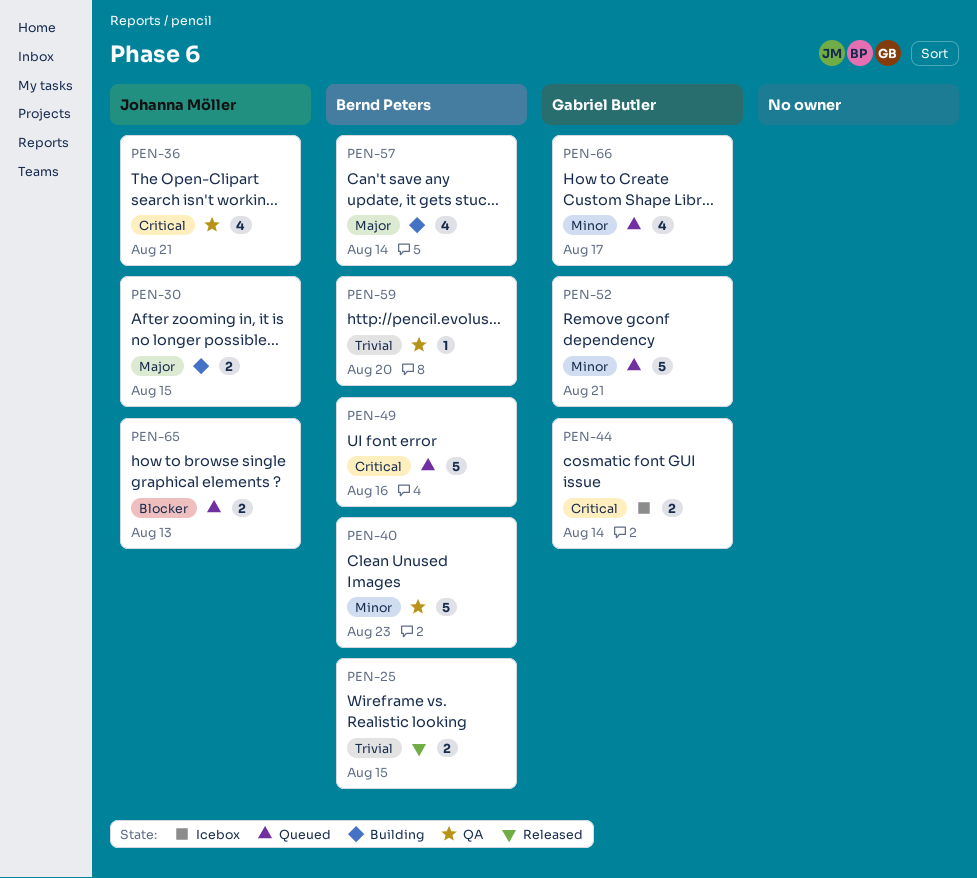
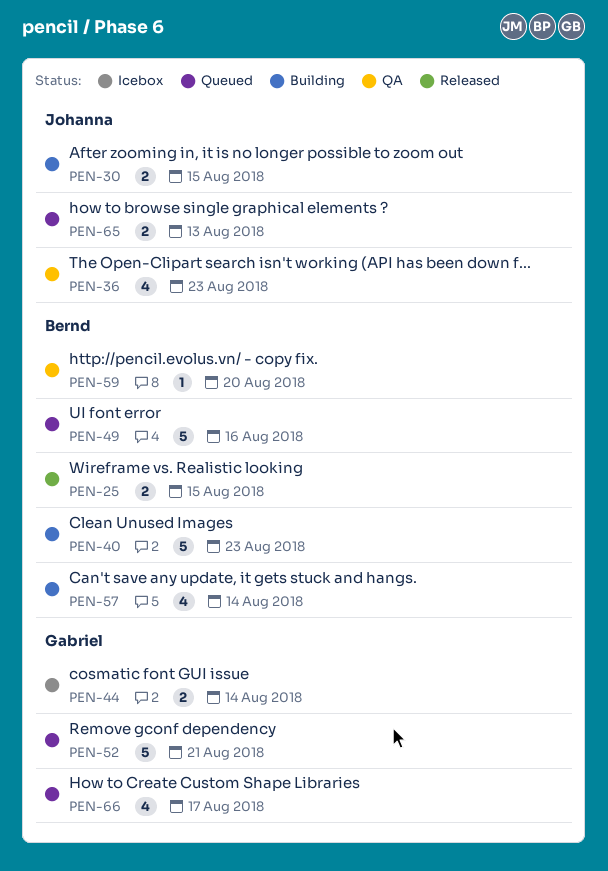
PEN-36, due: Aug 21 -> Aug 23
PEN-40, status: QA -> Building

